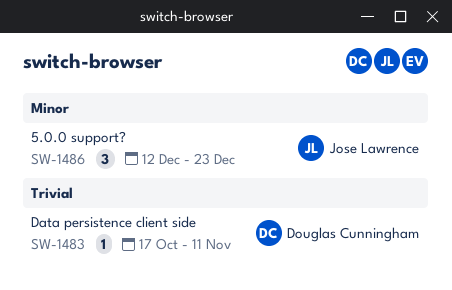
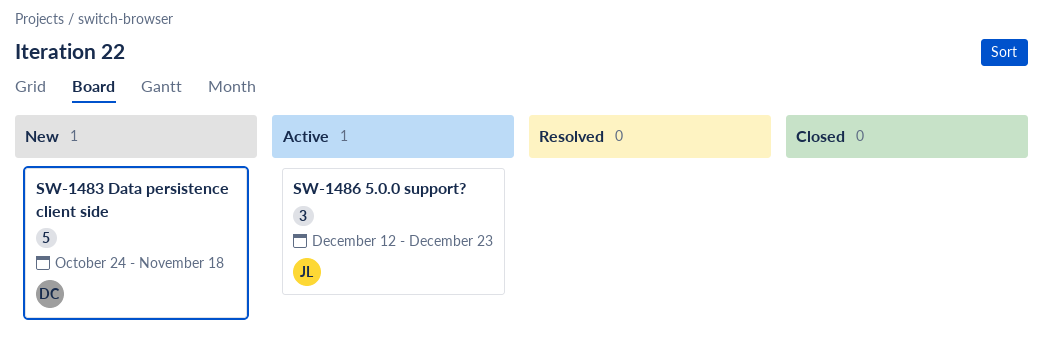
SW-1483, estimate: 1 -> 5
SW-1483, start: Oct 17 -> Oct 24
SW-1483, due: Nov 11 -> Nov 18

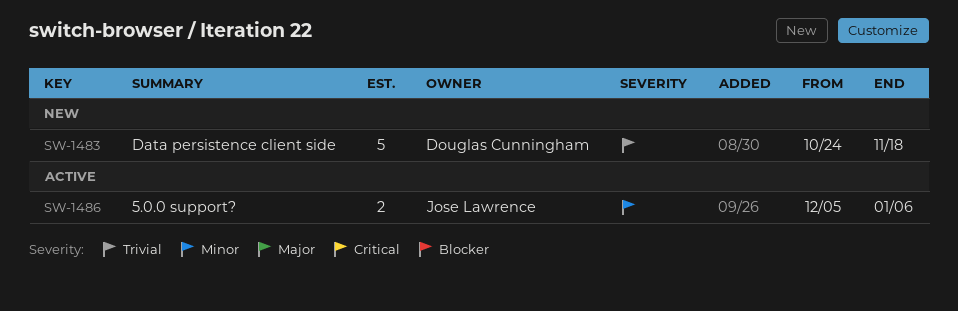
SW-1486, estimate: 3 -> 2
SW-1486, start: Dec 12 -> Dec 5
SW-1486, due: Dec 23 -> Jan 6

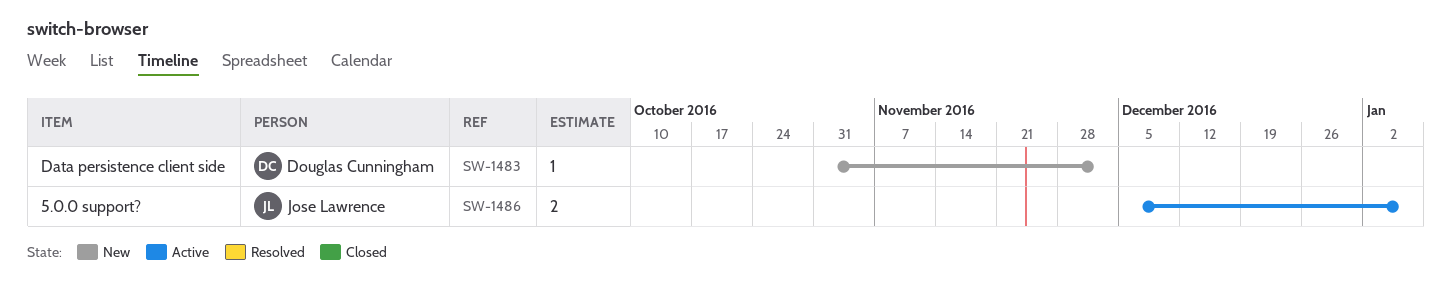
SW-1483, estimate: 5 -> 1
SW-1483, start: Oct 24 -> Oct 31
SW-1483, due: Nov 18 -> Dec 2

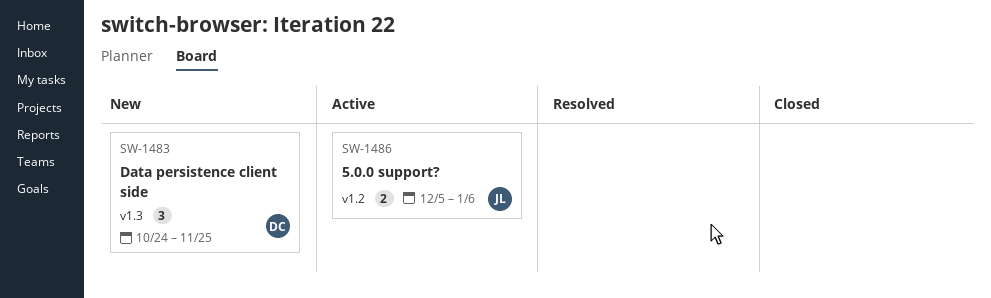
SW-1483, estimate: 1 -> 3
SW-1483, start: Oct 31 -> Oct 24
SW-1483, due: Dec 2 -> Nov 25

